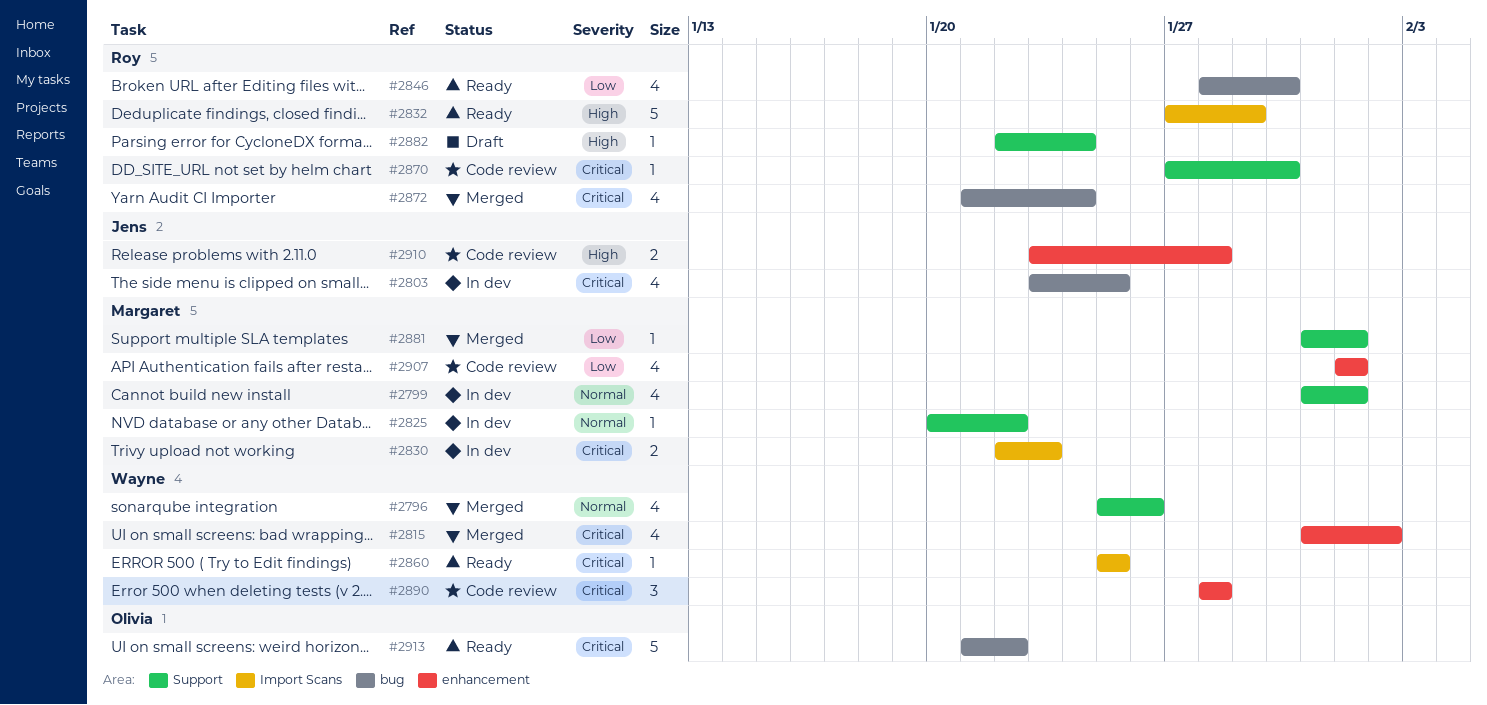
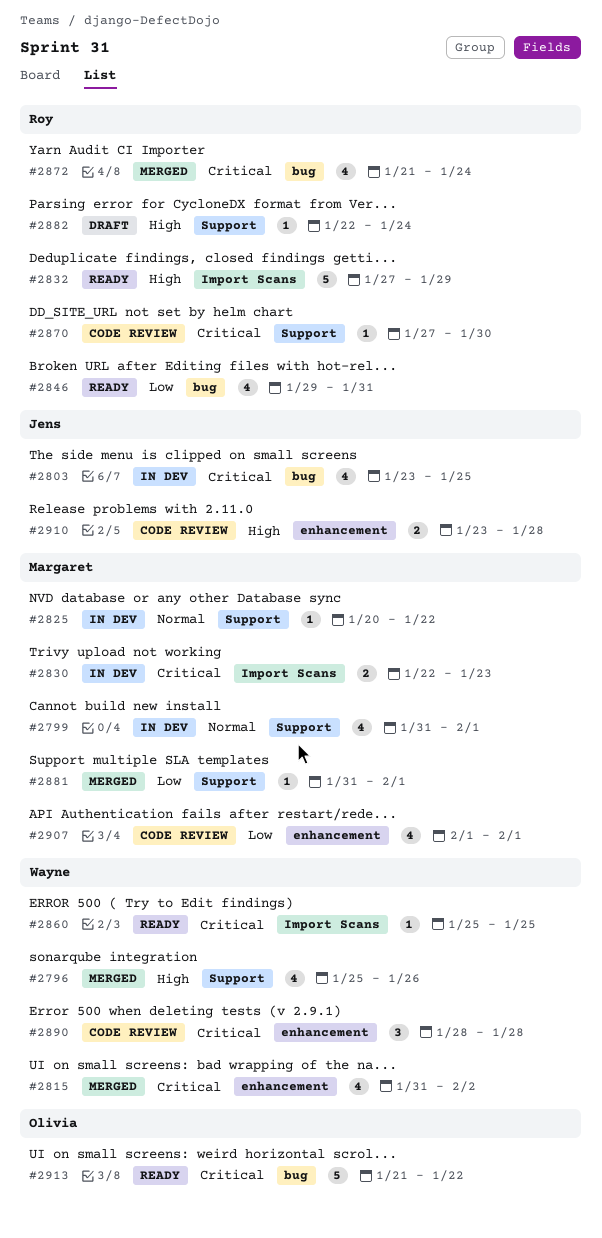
#2796, priority: Normal -> High
#2846, start: Jan 28 -> Jan 29
#2846, due: Jan 30 -> Jan 31

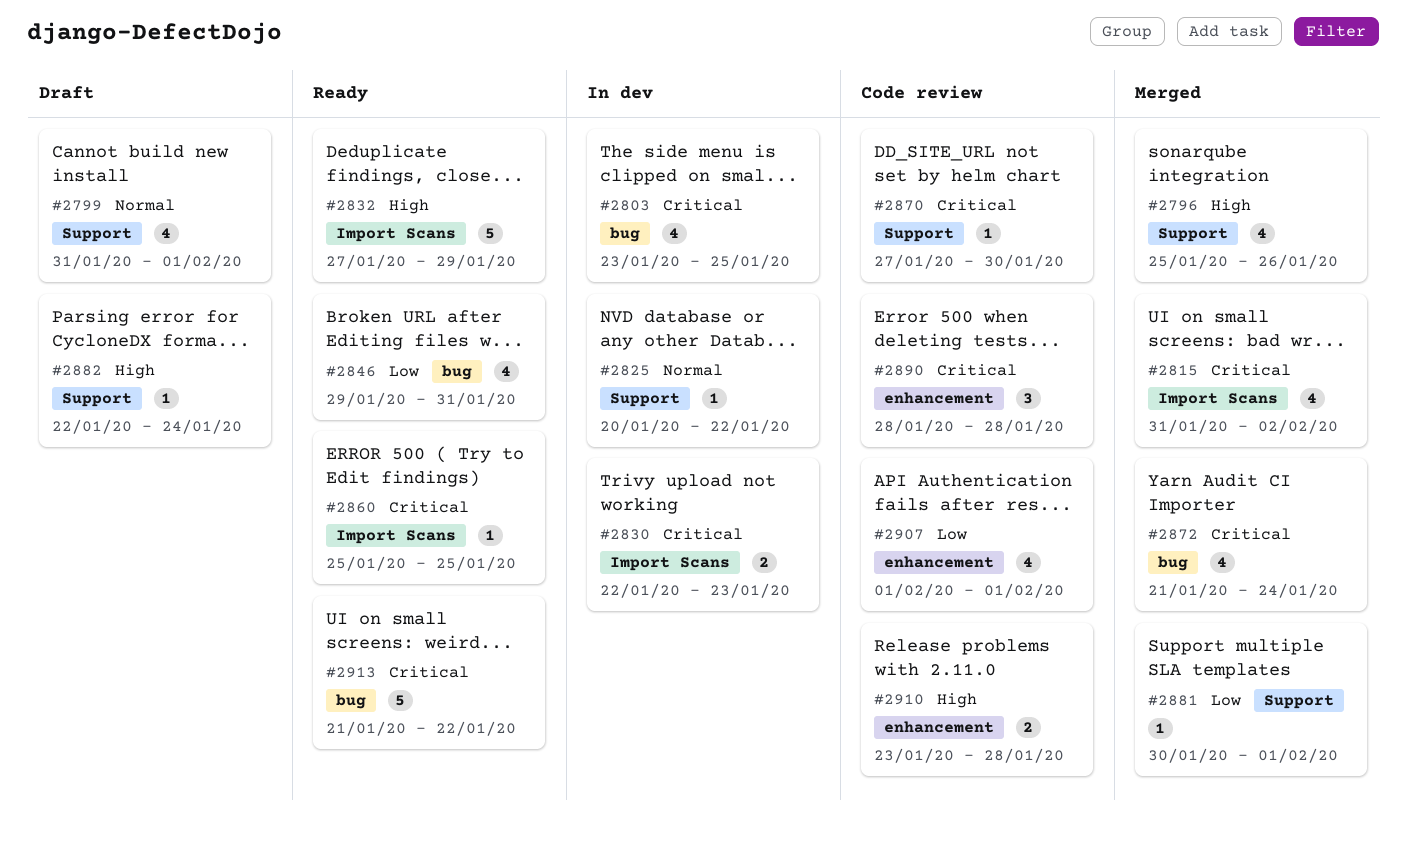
#2799, status: In dev -> Draft
#2815, label: enhancement -> Import Scans
#2881, start: Jan 31 -> Jan 30

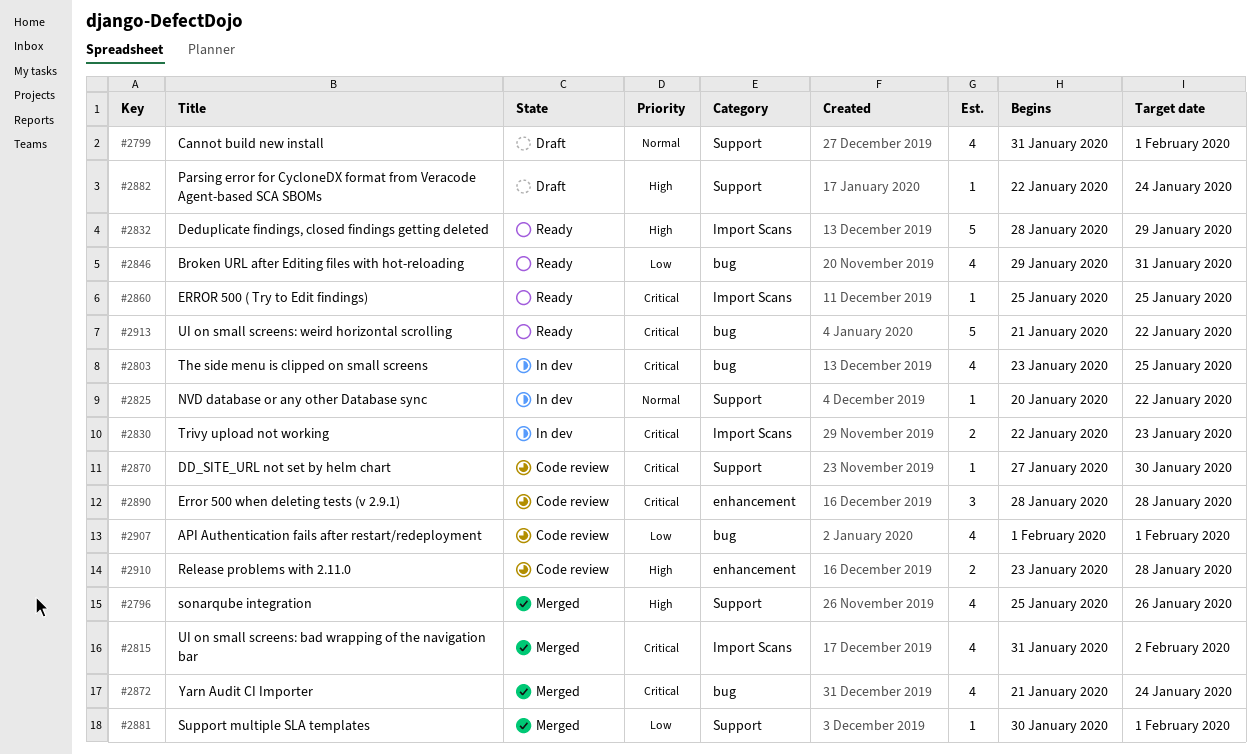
#2832, start: Jan 27 -> Jan 28
#2907, label: enhancement -> bug

